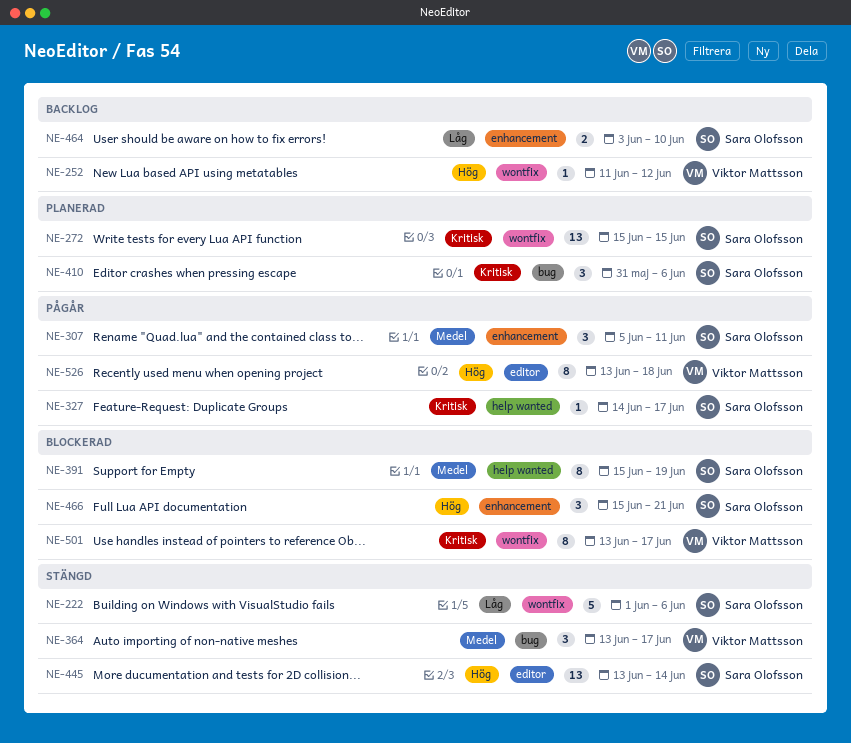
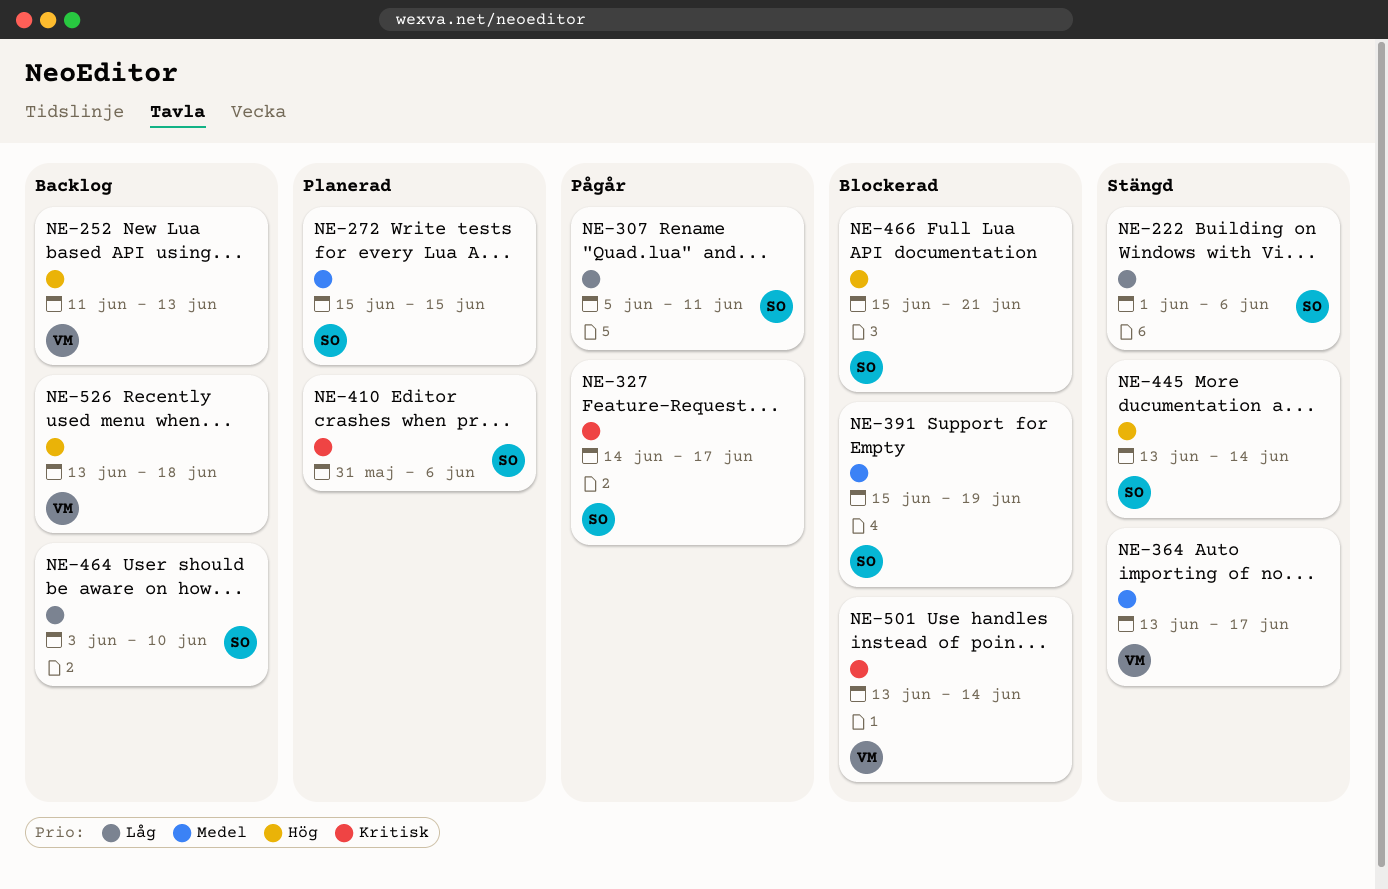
NE-252, due: Jun 12 -> Jun 13
NE-272, priority: Kritisk -> Medel
NE-307, priority: Medel -> Låg
NE-501, due: Jun 17 -> Jun 14
NE-526, status: Pågår -> Backlog

